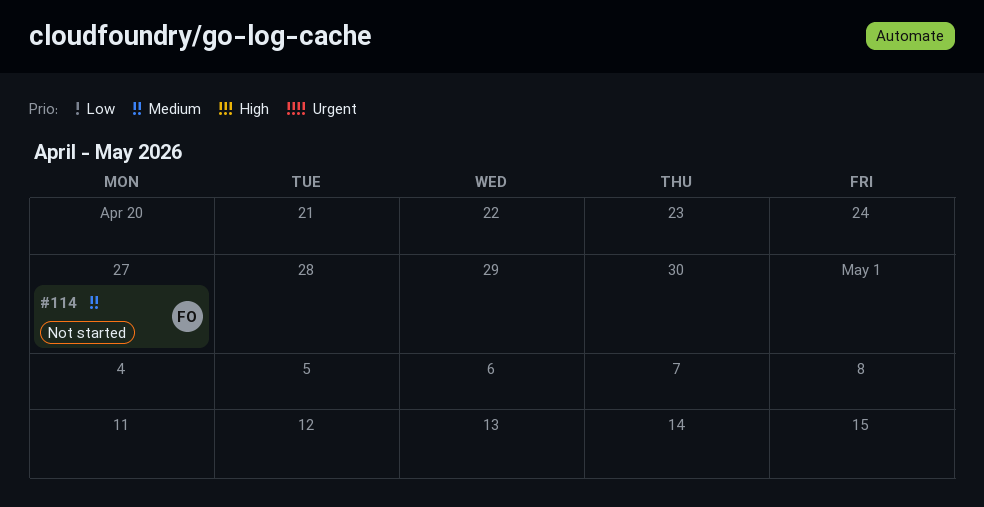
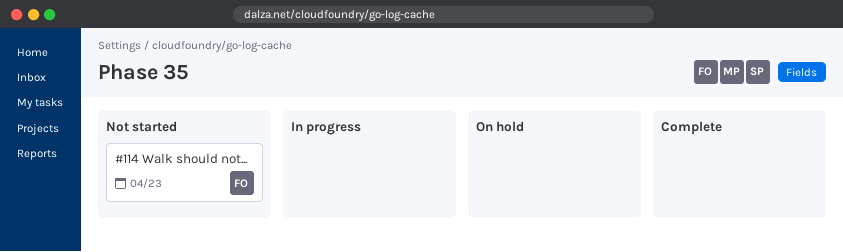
#114, due: Apr 27 -> Apr 23

